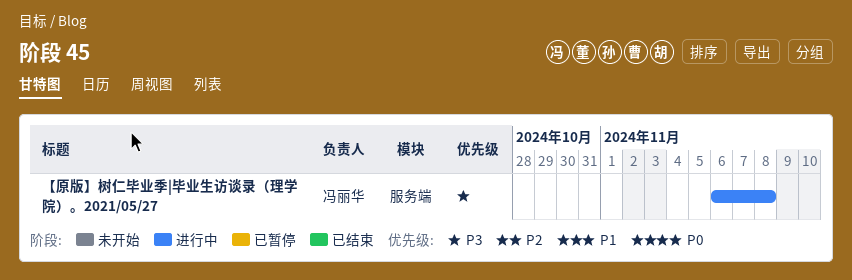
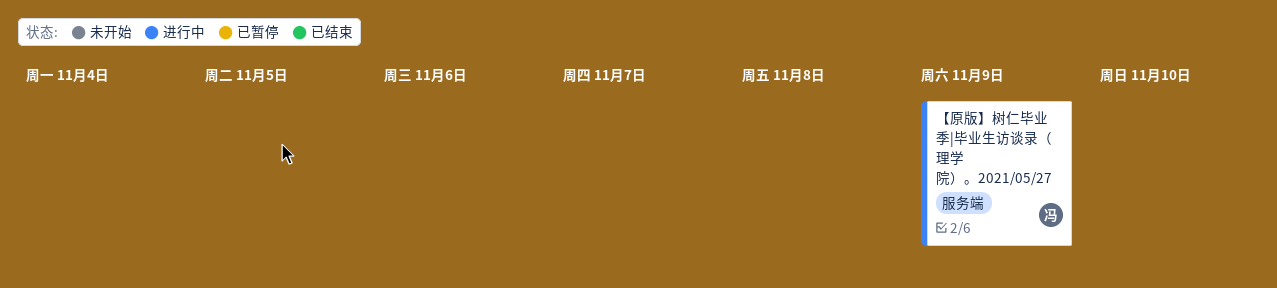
【原版】树仁毕业季|毕业生访谈录（理学院）。2021/05/27, due: Nov 8 -> Nov 9

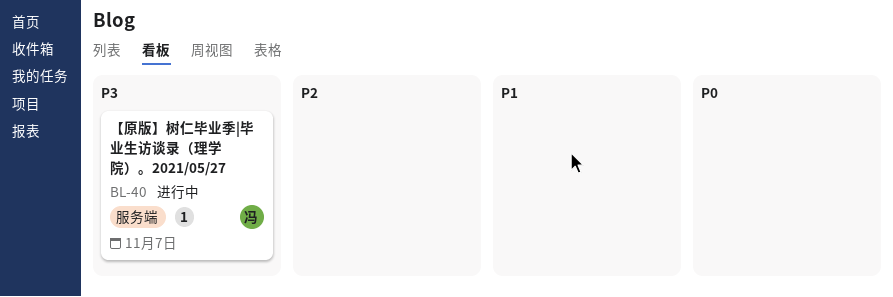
【原版】树仁毕业季|毕业生访谈录（理学院）。2021/05/27, due: Nov 9 -> Nov 7

